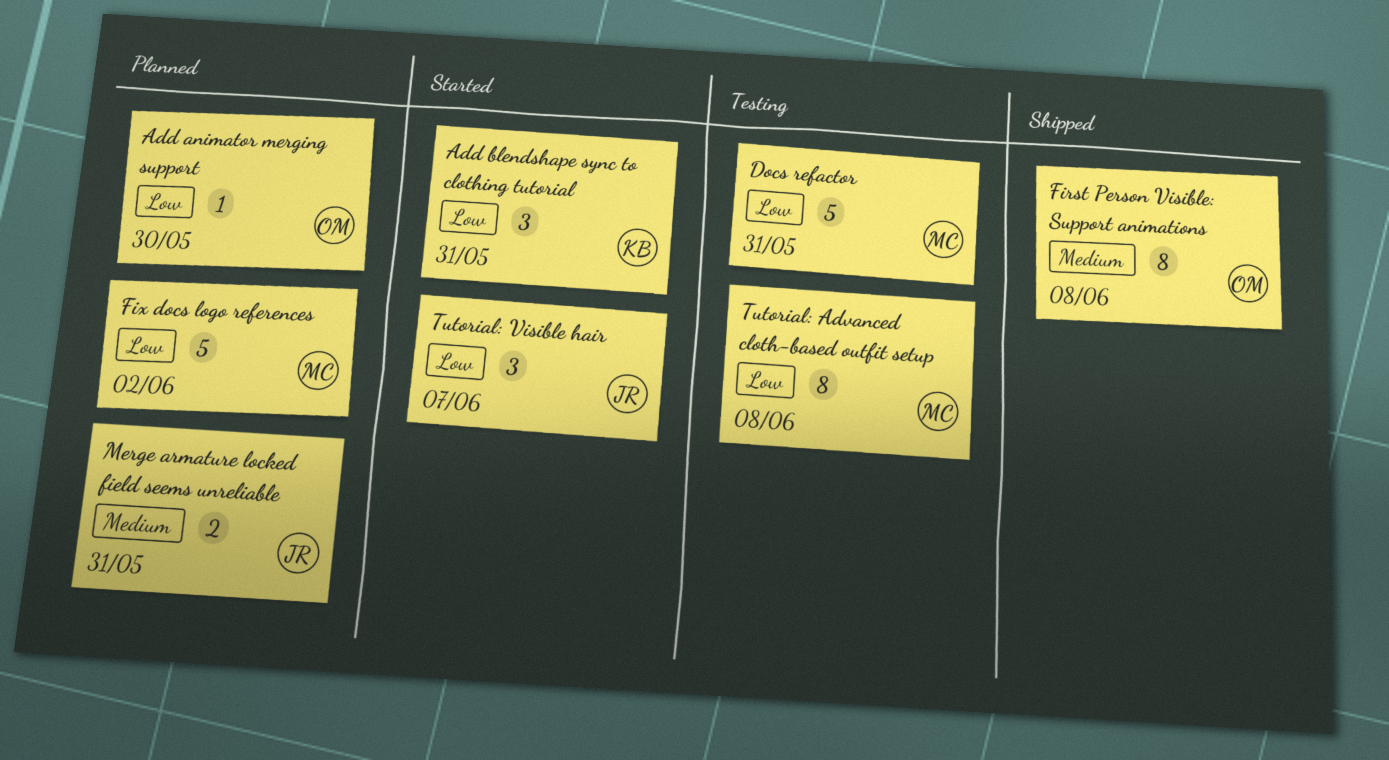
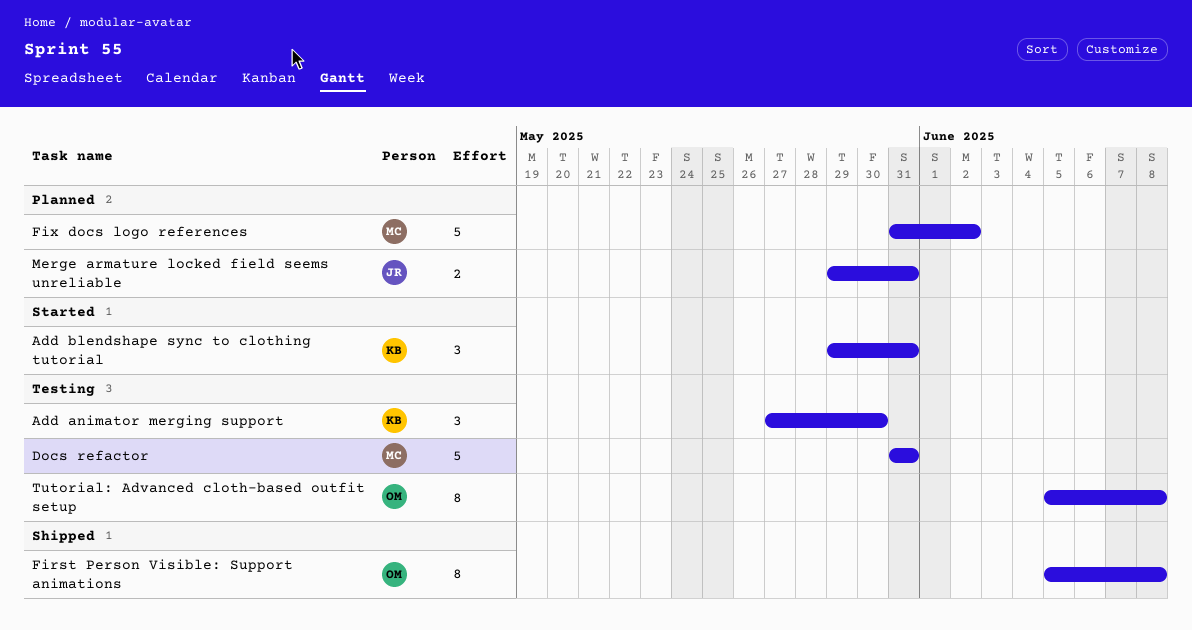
Add animator merging support, status: Planned -> Testing
Add animator merging support, owner: OM -> KB
Add animator merging support, estimate: 1 -> 3
Tutorial: Advanced cloth-based outfit setup, owner: MC -> OM
Tutorial: Visible hair: present -> none

